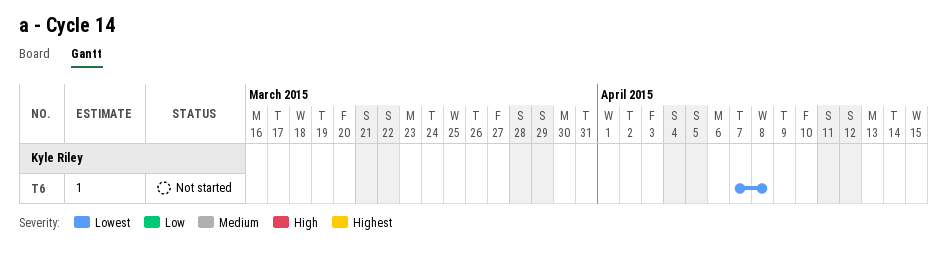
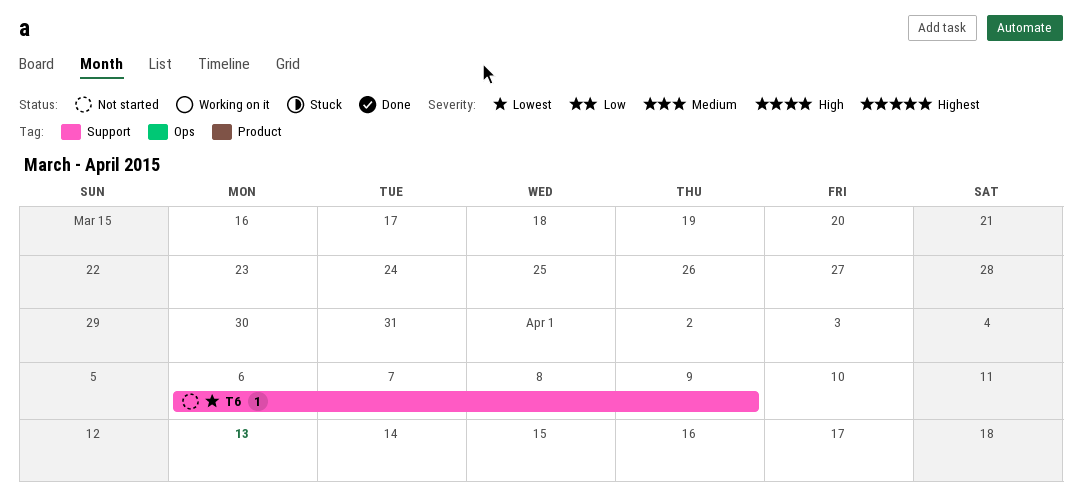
T6, start: Apr 7 -> Apr 6
T6, due: Apr 8 -> Apr 9

